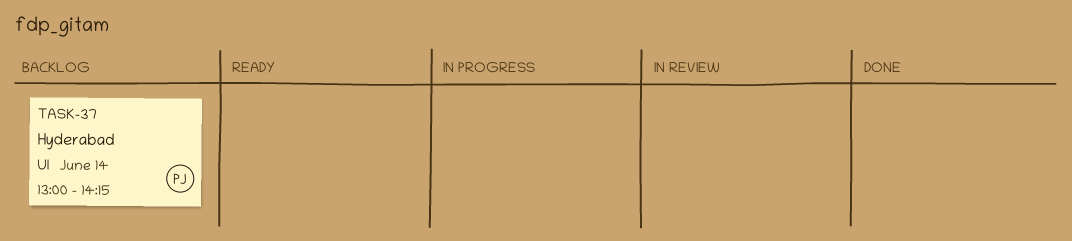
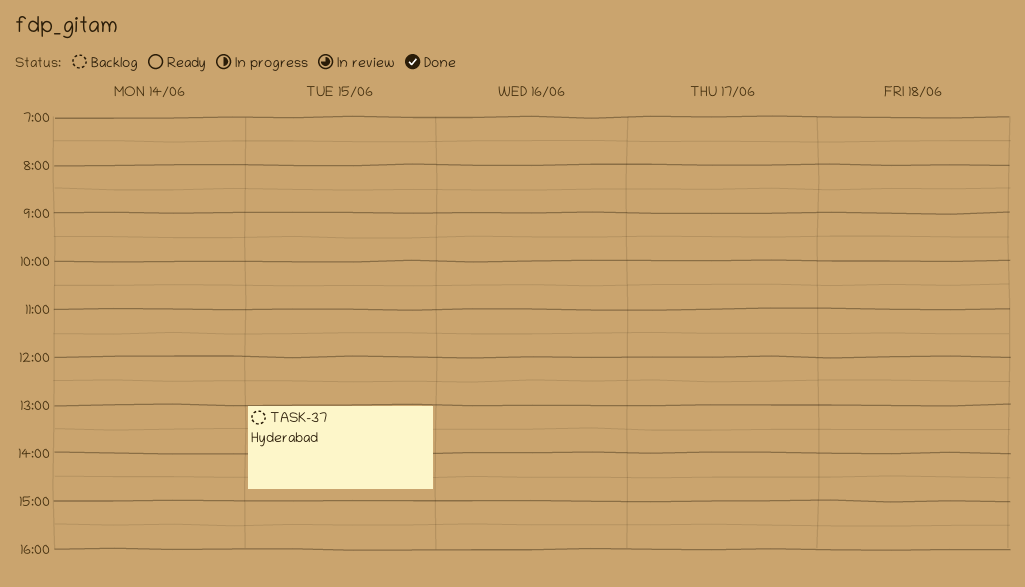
TASK-37, day: Jun 14 -> Jun 15
TASK-37, ends: 14:15 -> 14:45

